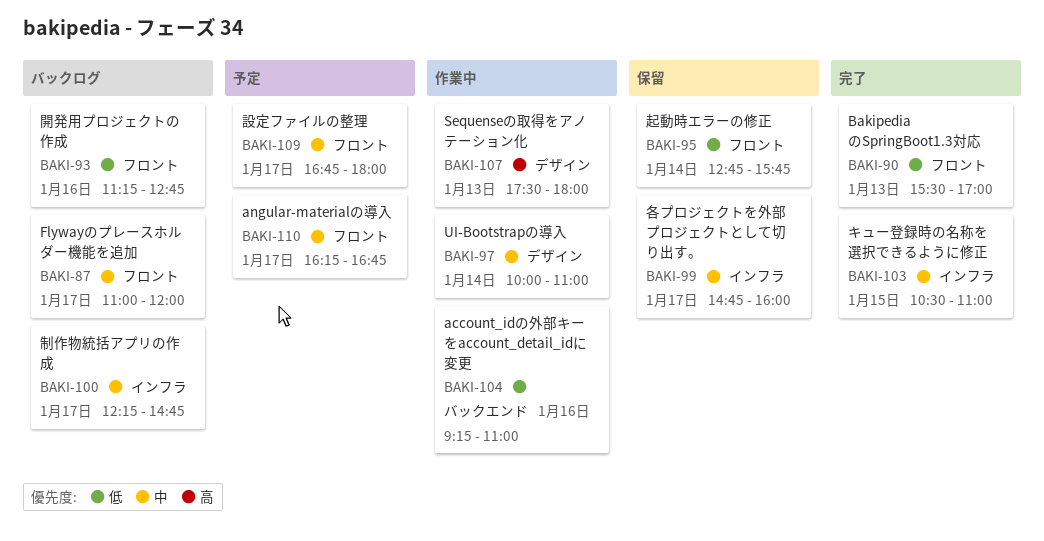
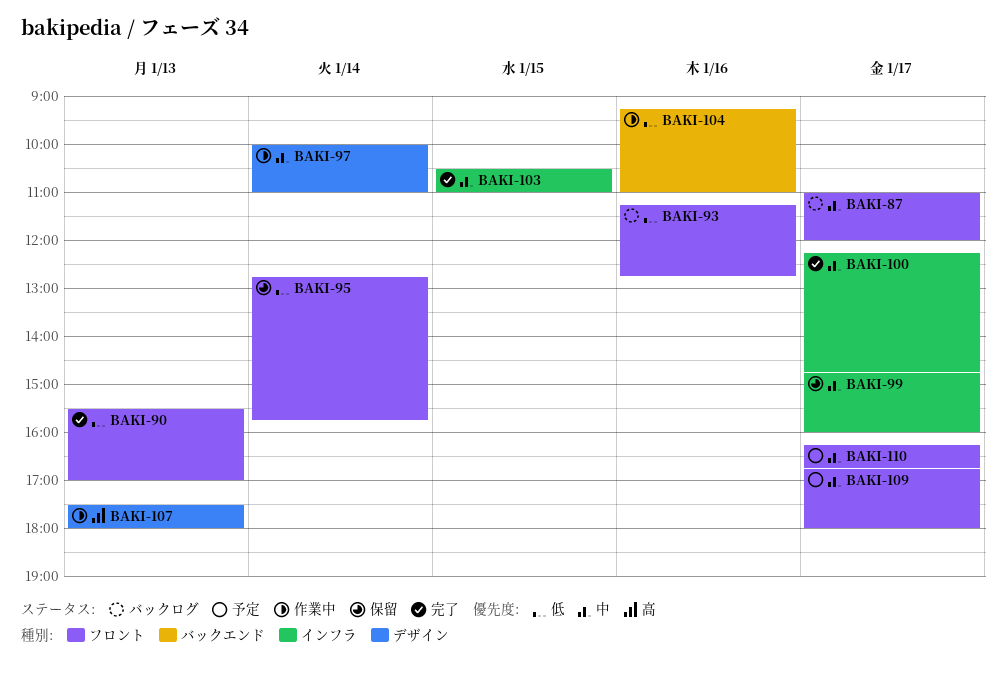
BAKI-100, status: バックログ -> 完了

